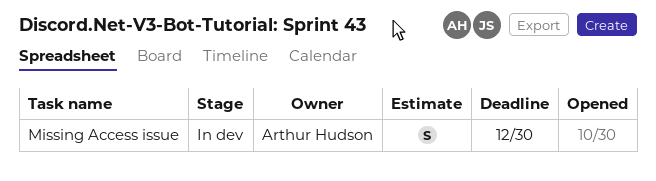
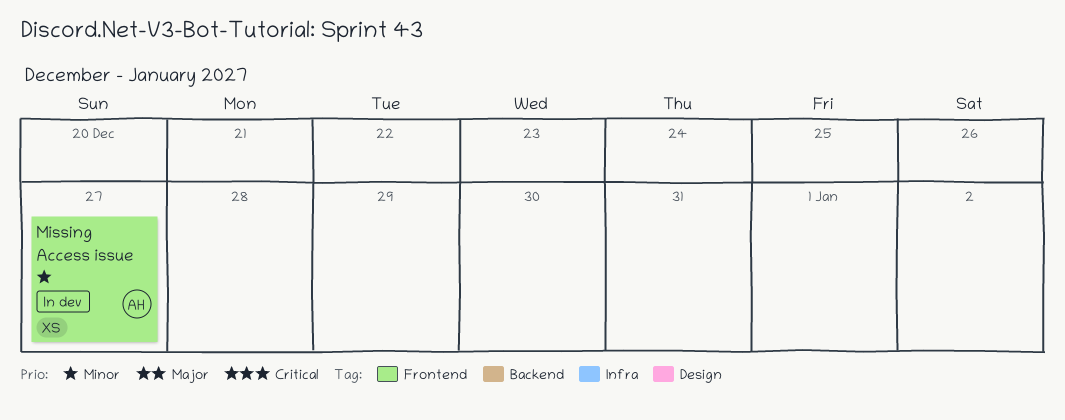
Missing Access issue, estimate: S -> XS
Missing Access issue, due: Dec 30 -> Dec 27

